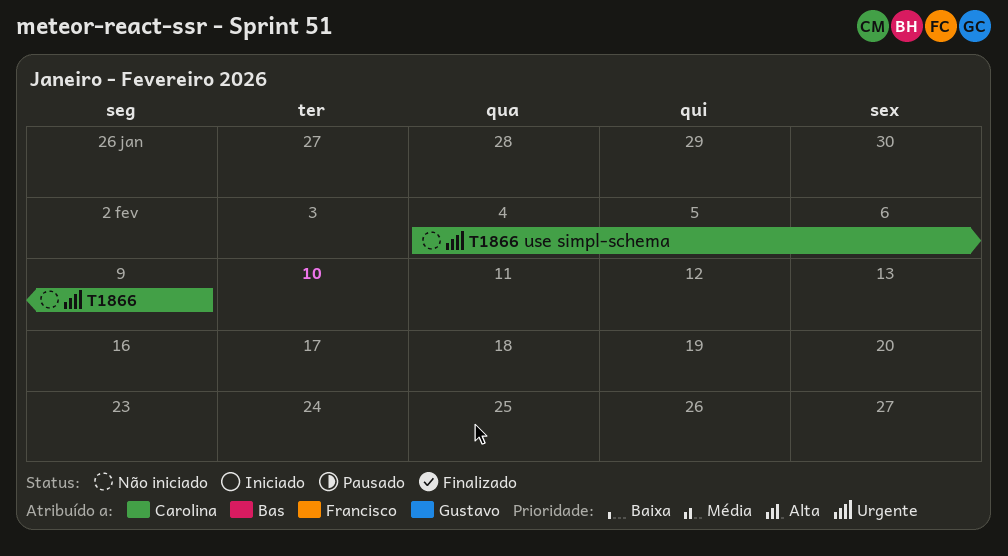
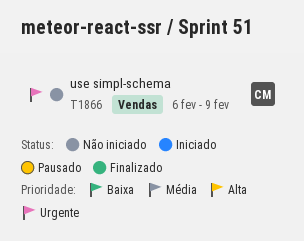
T1866, start: Feb 4 -> Feb 6

